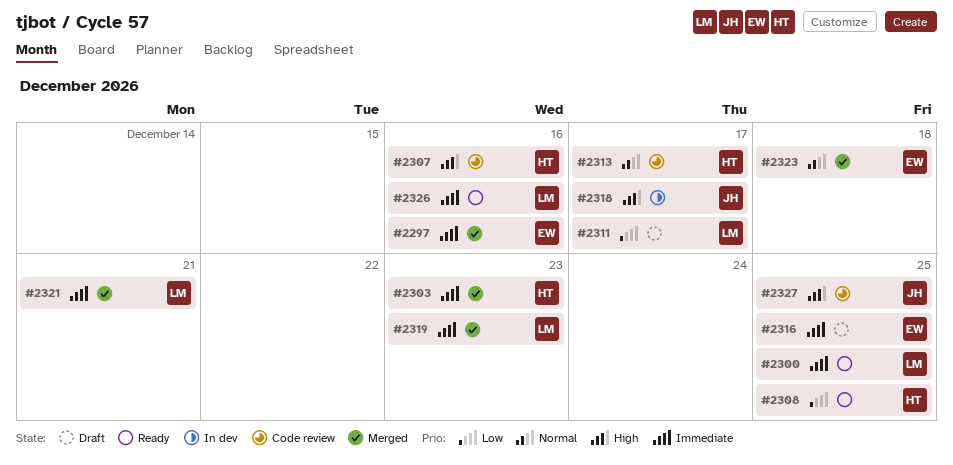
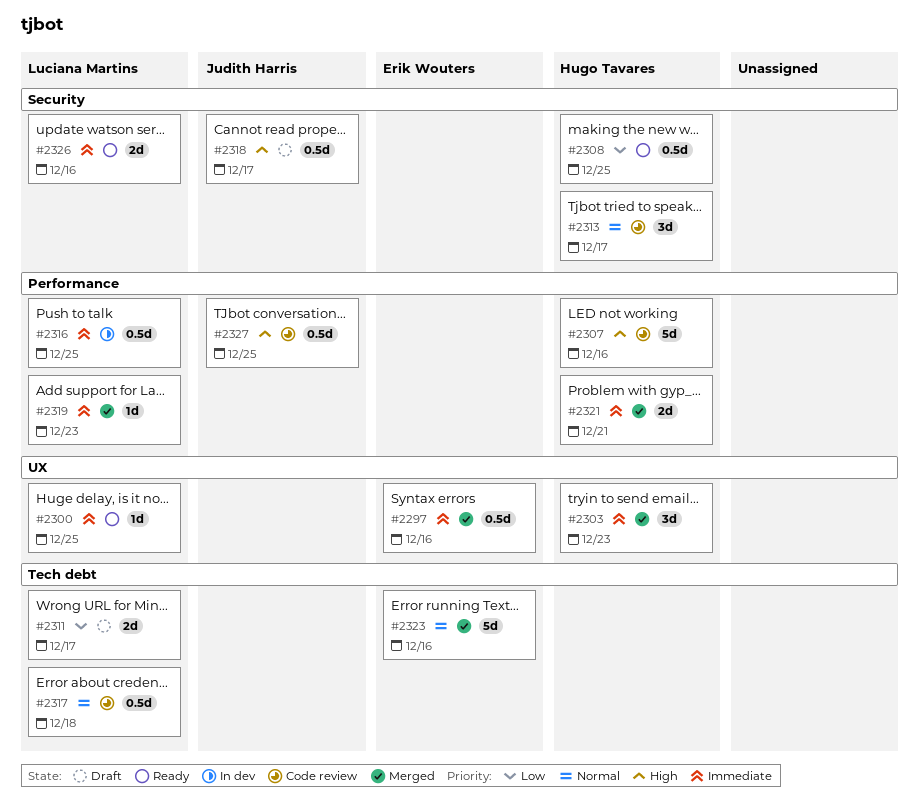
#2316, status: Draft -> In dev
#2316, owner: Erik Wouters -> Luciana Martins
#2317: none -> present
#2318, status: In dev -> Draft
#2321, owner: Luciana Martins -> Hugo Tavares
#2323, due: Dec 18 -> Dec 16

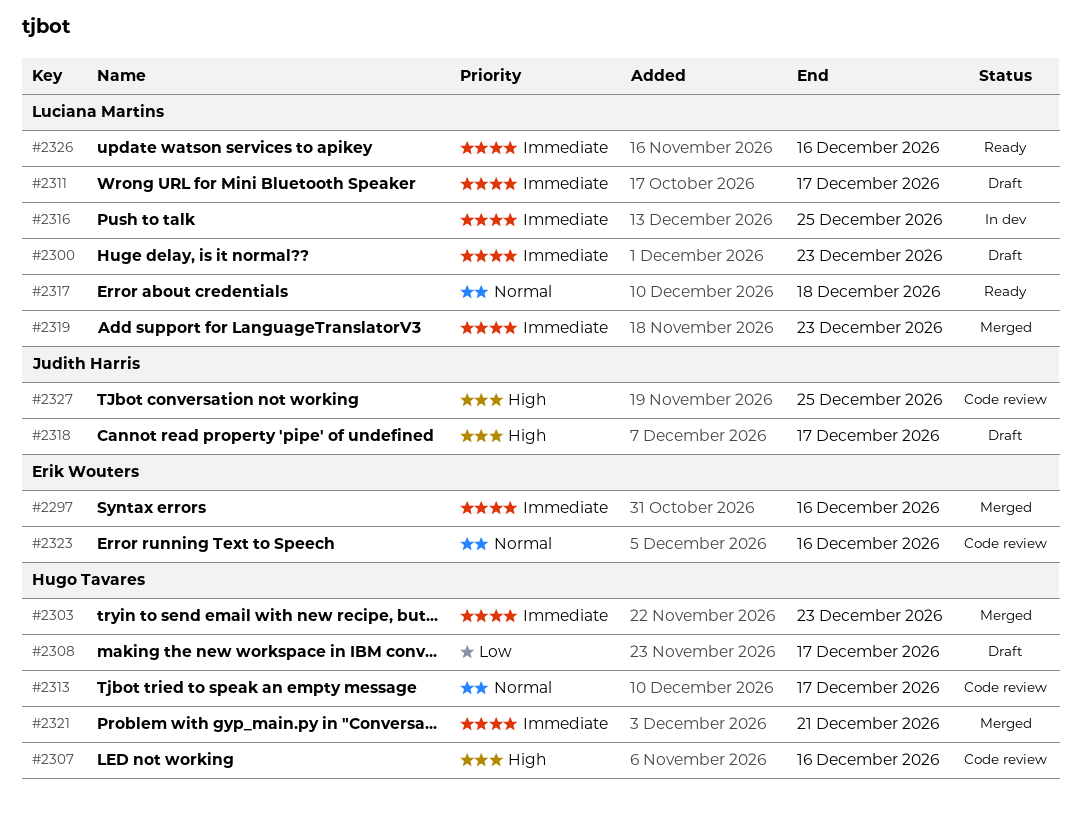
#2300, status: Ready -> Draft
#2300, due: Dec 25 -> Dec 23
#2308, status: Ready -> Draft
#2308, due: Dec 25 -> Dec 17
#2311, priority: Low -> Immediate
#2317, status: Code review -> Ready
#2323, status: Merged -> Code review

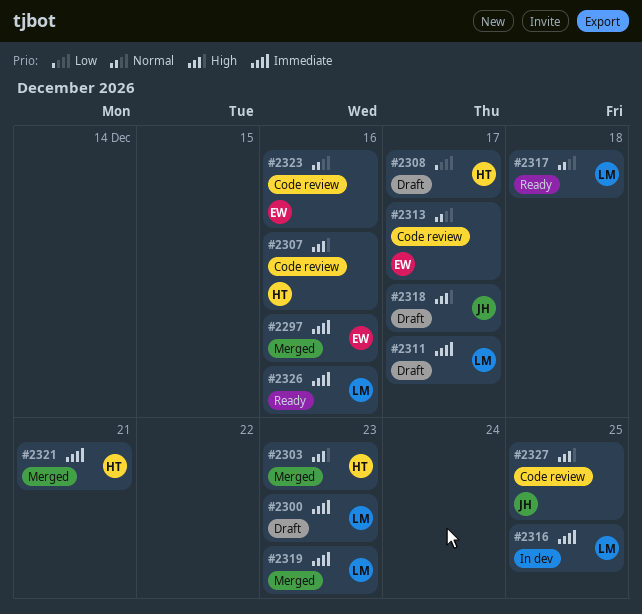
#2303, priority: Immediate -> High
#2313, owner: Hugo Tavares -> Erik Wouters

